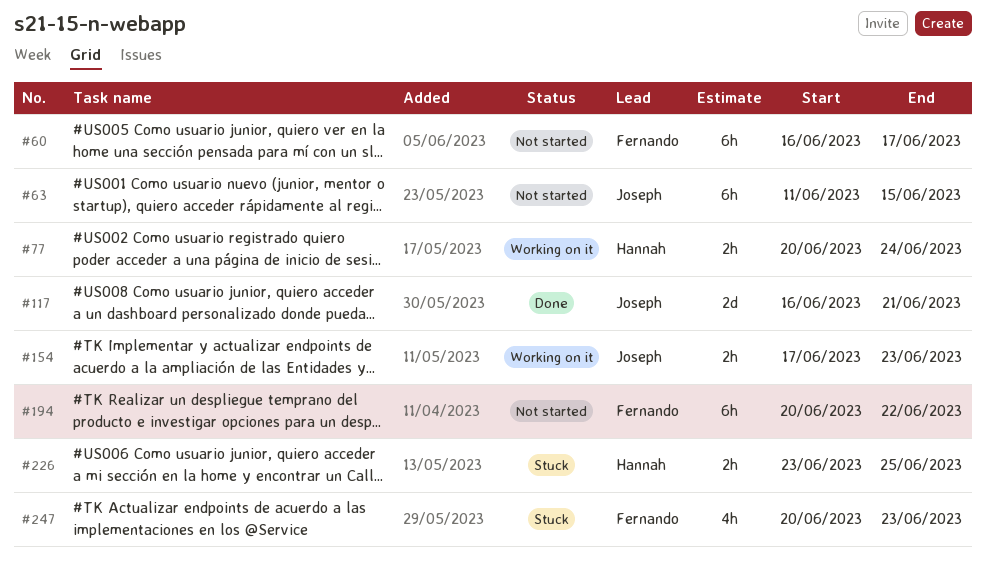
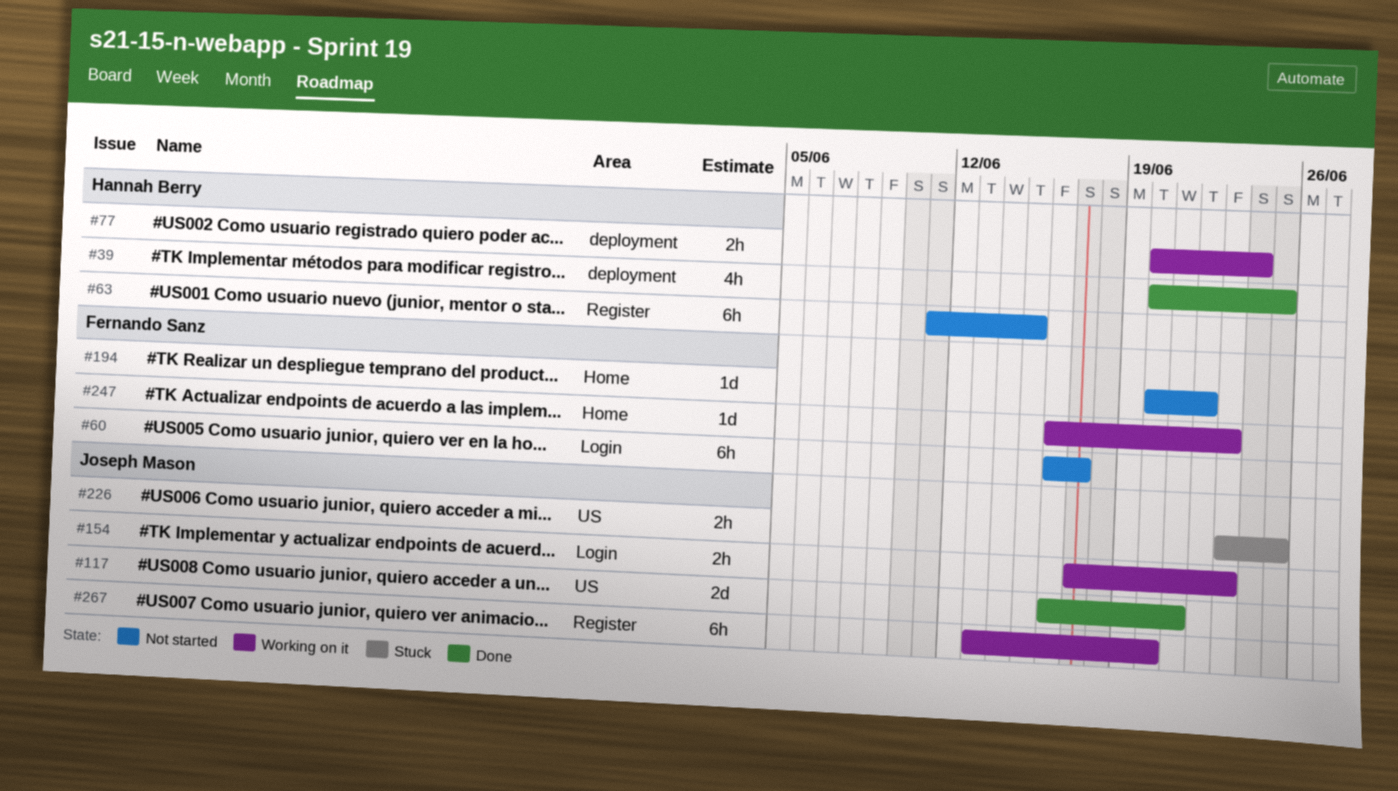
#39: none -> present
#63, owner: Joseph Mason -> Hannah Berry
#194, estimate: 6h -> 1d
#226, owner: Hannah Berry -> Joseph Mason
#247, status: Stuck -> Working on it
#247, estimate: 4h -> 1d
#247, start: Jun 20 -> Jun 16
#267: none -> present

